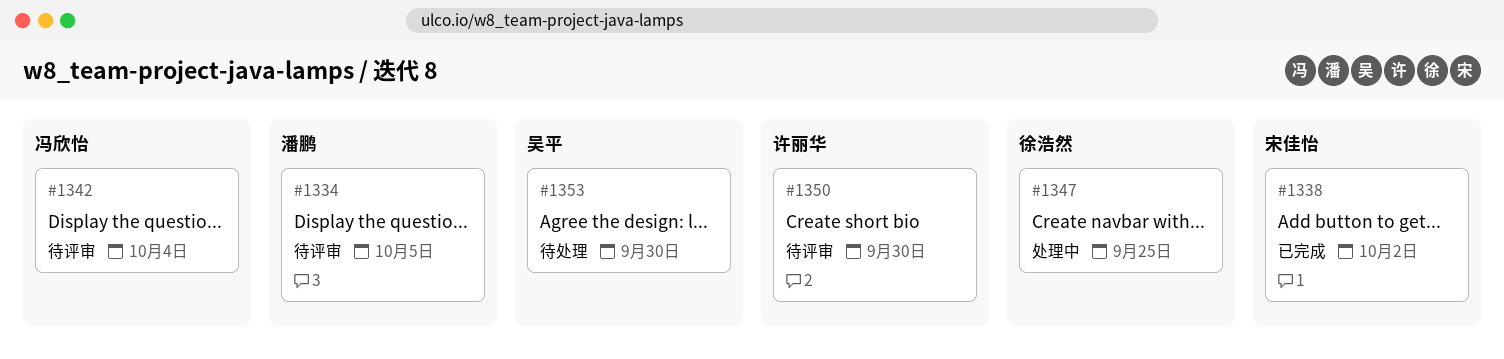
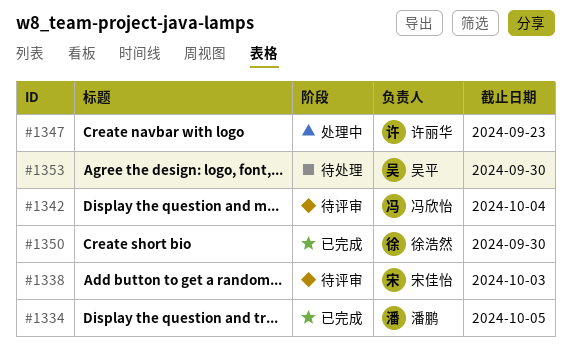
#1334, status: 待评审 -> 已完成
#1338, status: 已完成 -> 待评审
#1338, due: Oct 2 -> Oct 3
#1347, owner: 徐浩然 -> 许丽华
#1347, due: Sep 25 -> Sep 23
#1350, status: 待评审 -> 已完成
#1350, owner: 许丽华 -> 徐浩然

